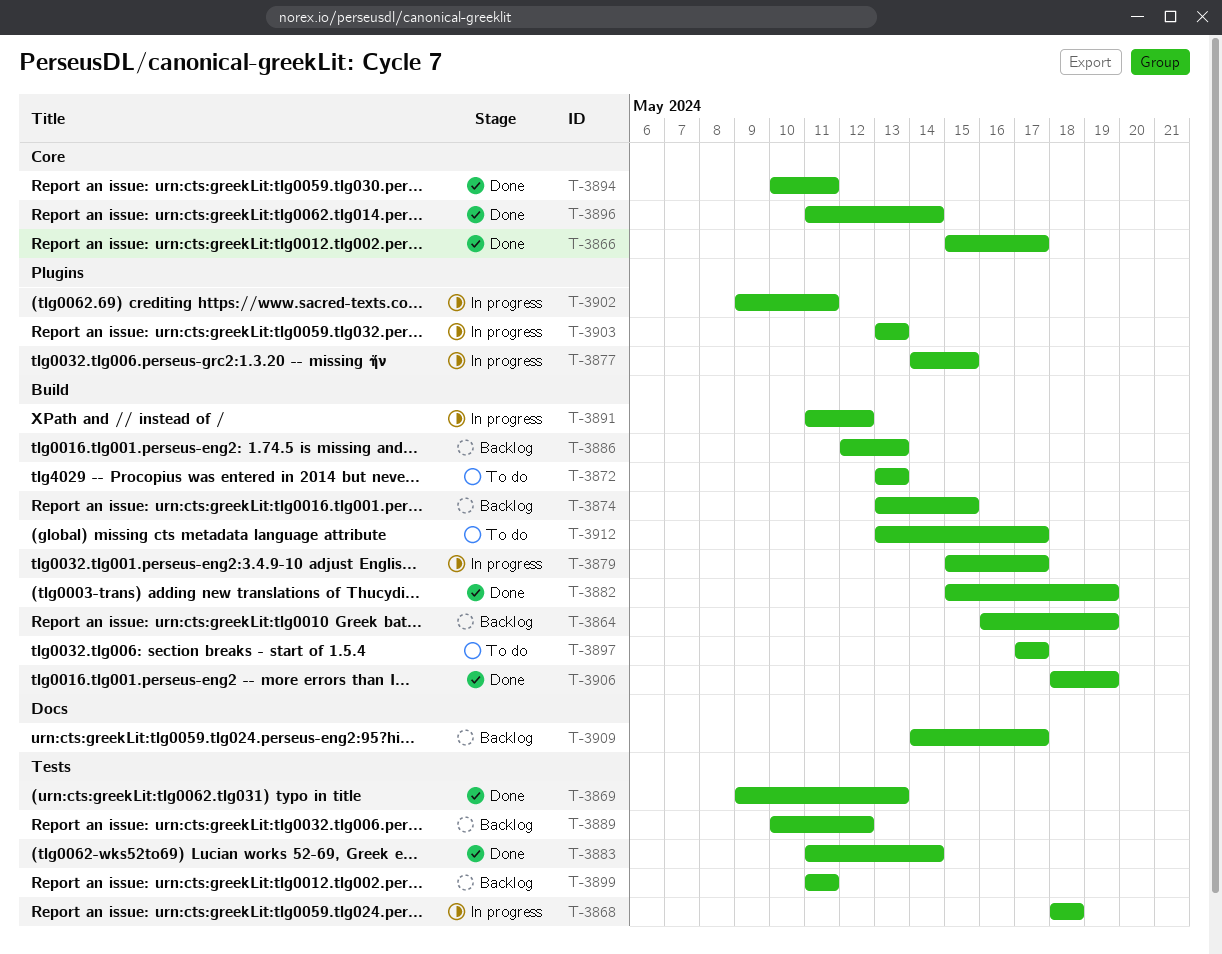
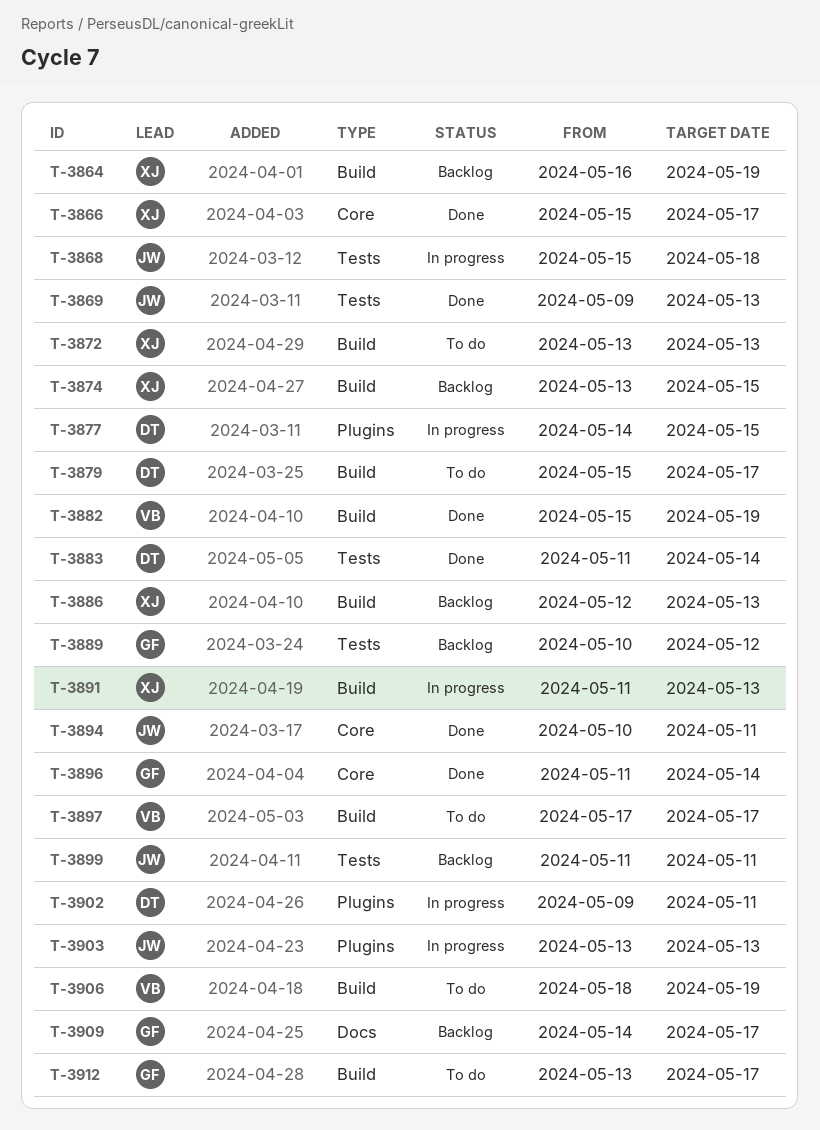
T-3868, start: May 18 -> May 15
T-3879, status: In progress -> To do
T-3891, due: May 12 -> May 13
T-3906, status: Done -> To do

